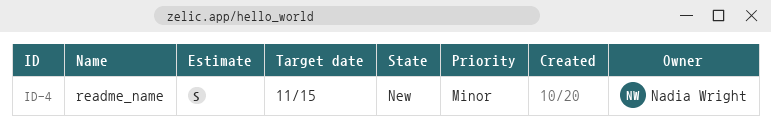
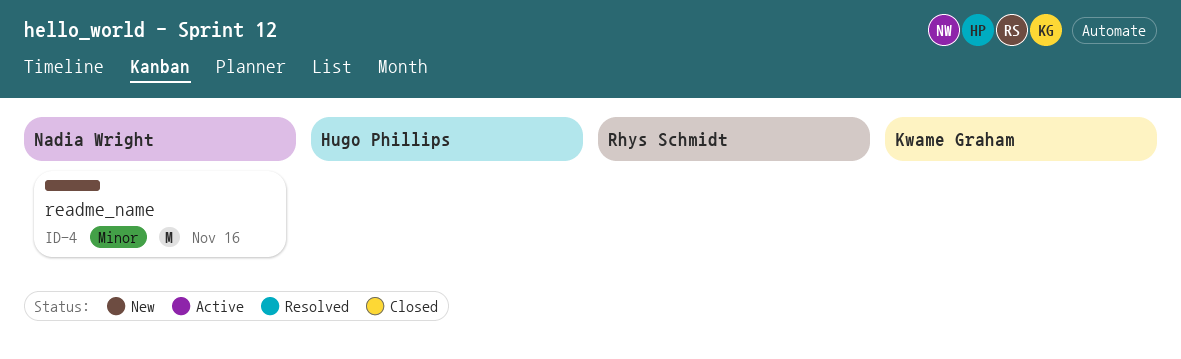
ID-4, estimate: S -> M
ID-4, due: Nov 15 -> Nov 16

